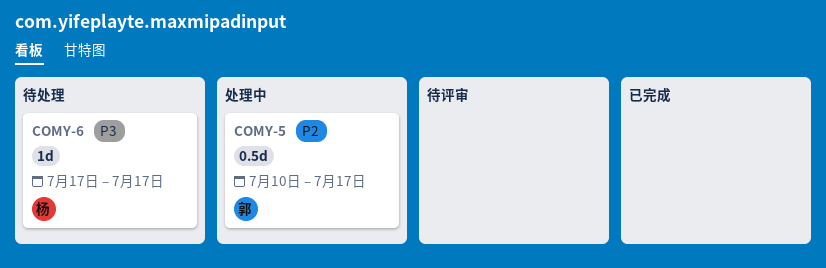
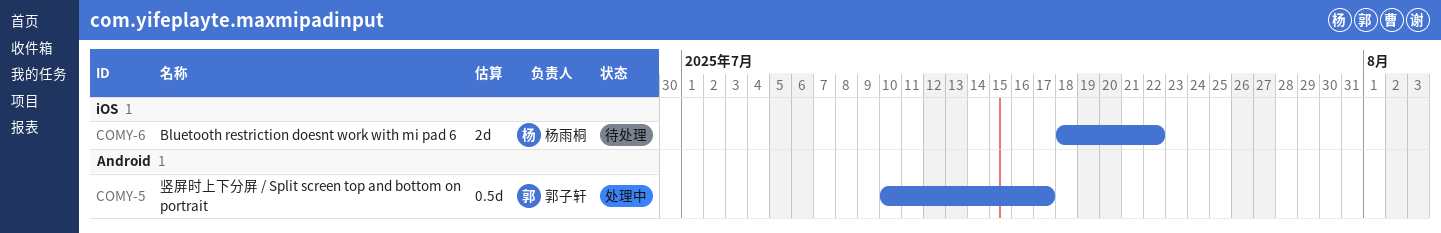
COMY-6, estimate: 1d -> 2d
COMY-6, start: Jul 17 -> Jul 18
COMY-6, due: Jul 17 -> Jul 22

